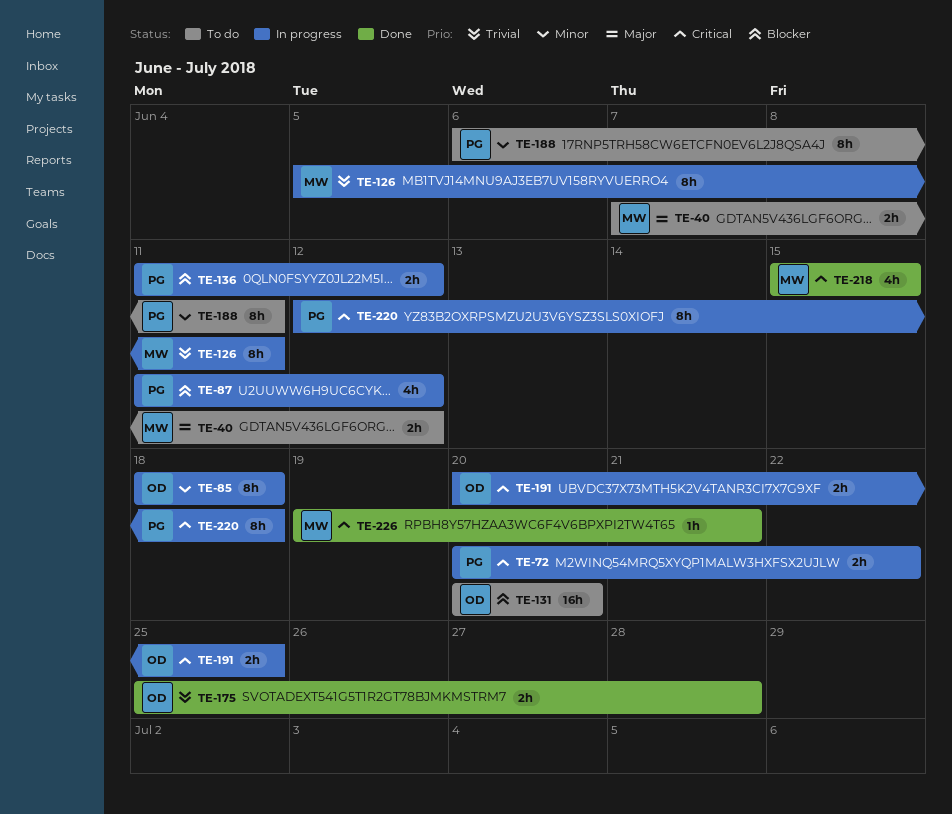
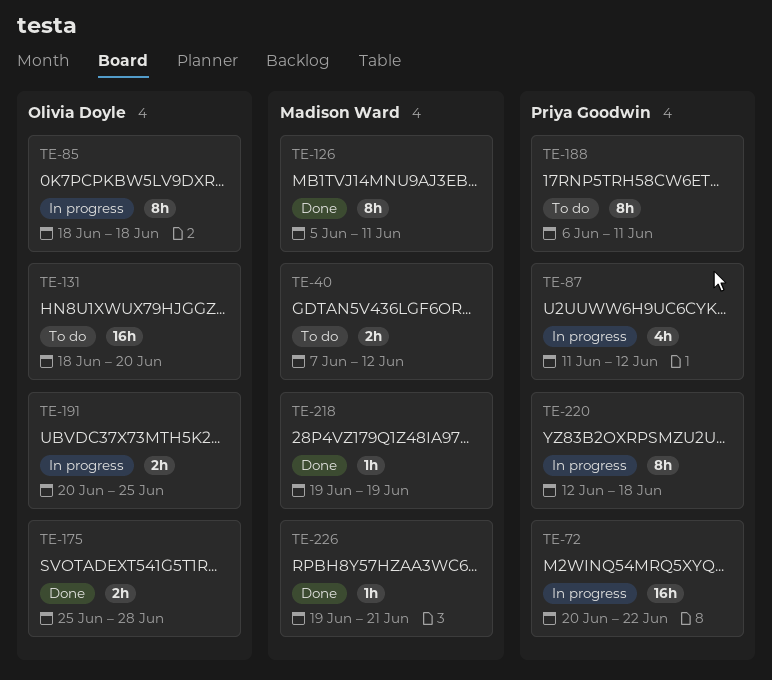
TE-72, estimate: 2h -> 16h
TE-126, status: In progress -> Done
TE-131, start: Jun 20 -> Jun 18
TE-136: present -> none
TE-218, estimate: 4h -> 1h
TE-218, start: Jun 15 -> Jun 19
TE-218, due: Jun 15 -> Jun 19

